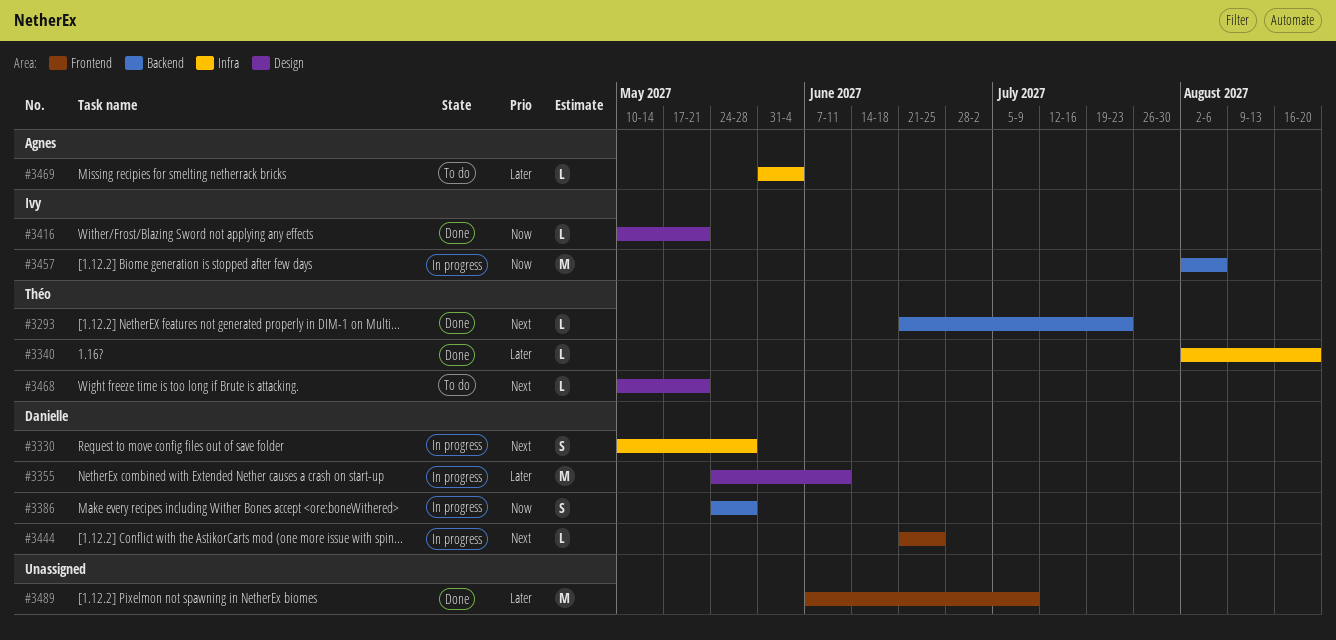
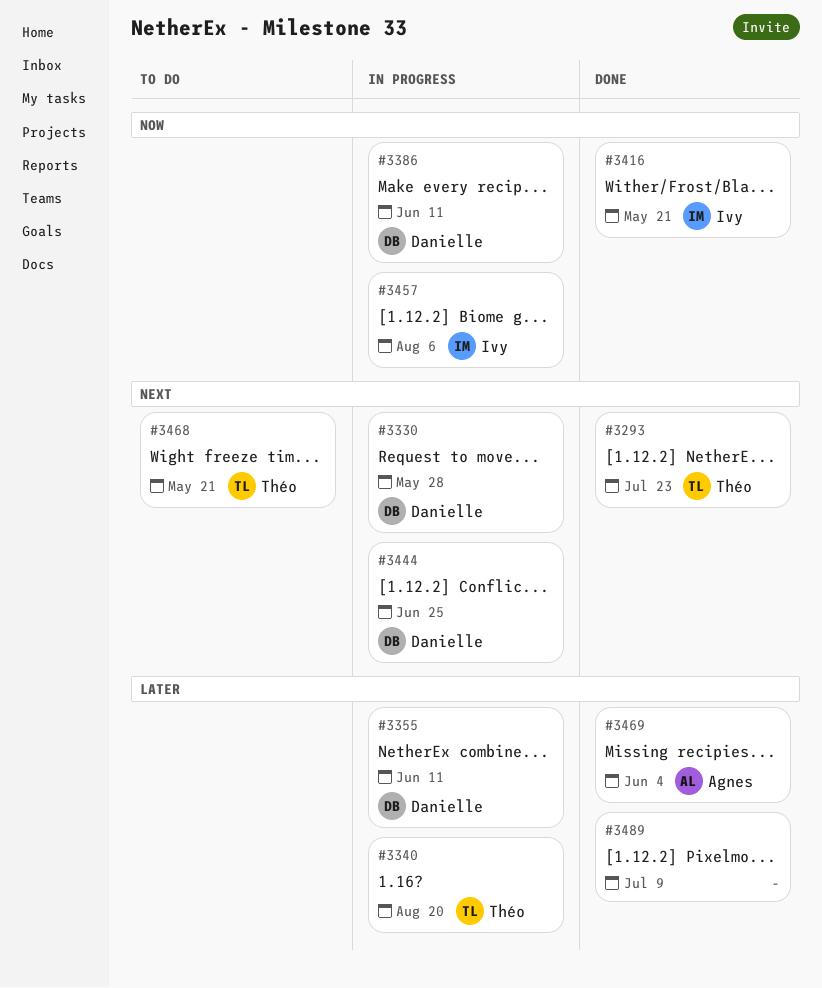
#3340, status: Done -> In progress
#3386, due: May 28 -> Jun 11
#3469, status: To do -> Done

